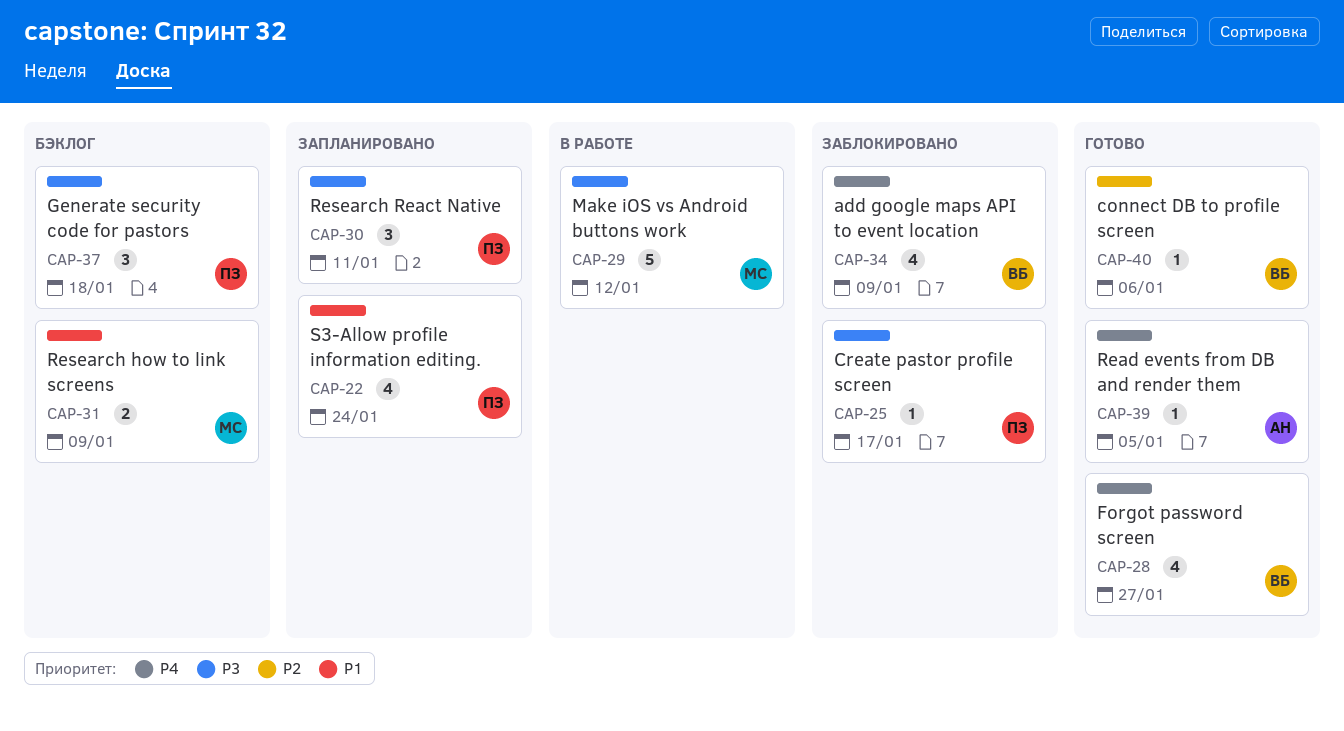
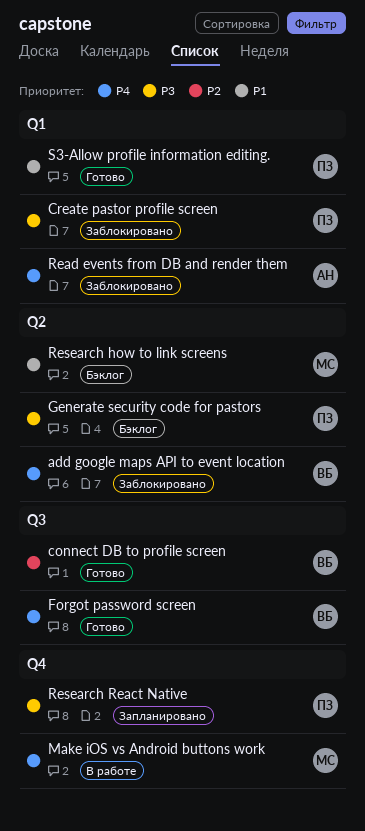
Make iOS vs Android buttons work, priority: P3 -> P4
Read events from DB and render them, status: Готово -> Заблокировано
S3-Allow profile information editing., status: Запланировано -> Готово

